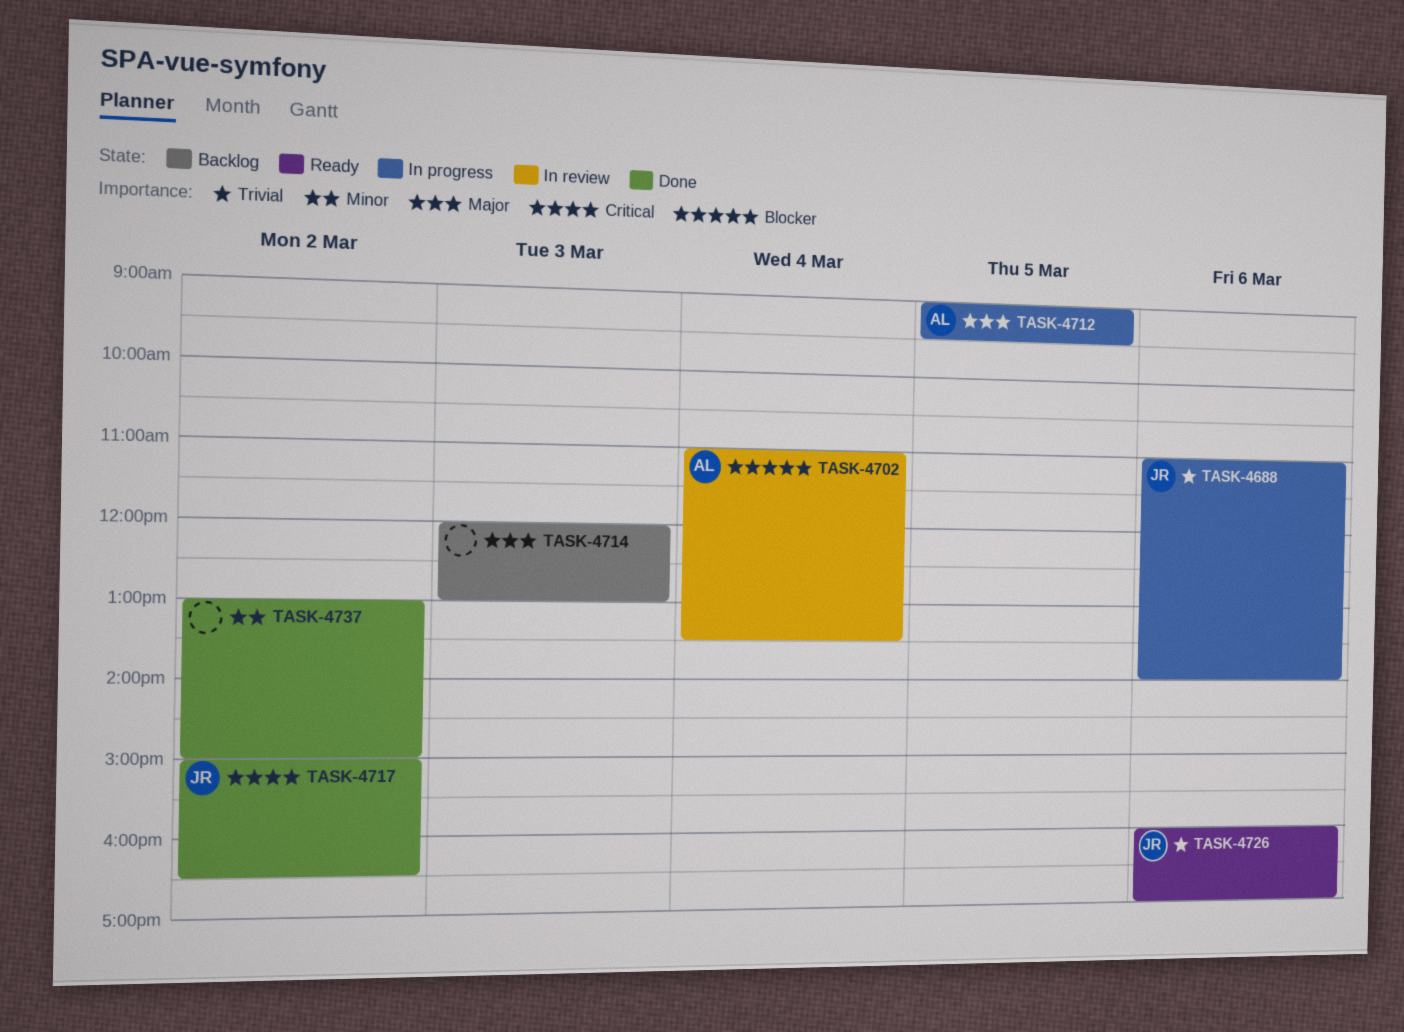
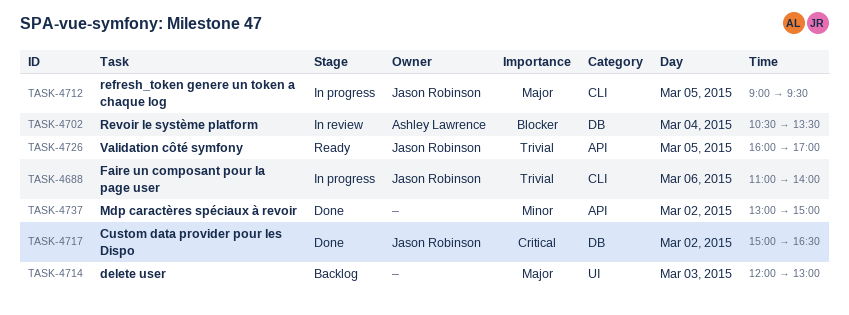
TASK-4702, begins: 11:00 -> 10:30
TASK-4712, owner: Ashley Lawrence -> Jason Robinson
TASK-4726, day: Mar 6 -> Mar 5

